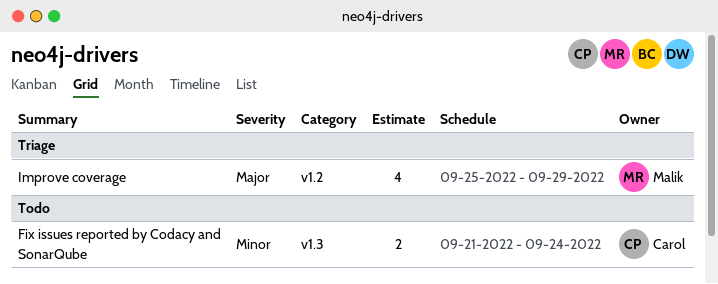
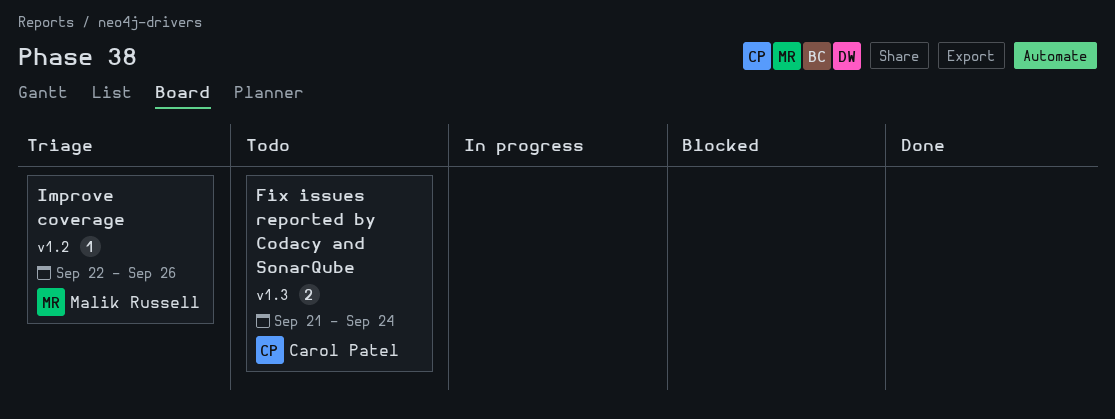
Improve coverage, estimate: 4 -> 1
Improve coverage, start: Sep 25 -> Sep 22
Improve coverage, due: Sep 29 -> Sep 26

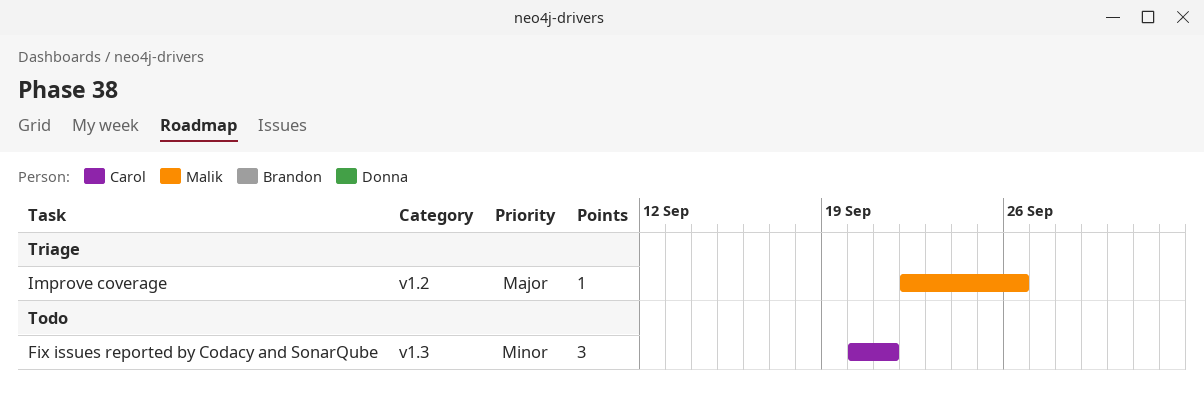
Fix issues reported by Codacy and SonarQube, estimate: 2 -> 3
Fix issues reported by Codacy and SonarQube, start: Sep 21 -> Sep 20
Fix issues reported by Codacy and SonarQube, due: Sep 24 -> Sep 21

